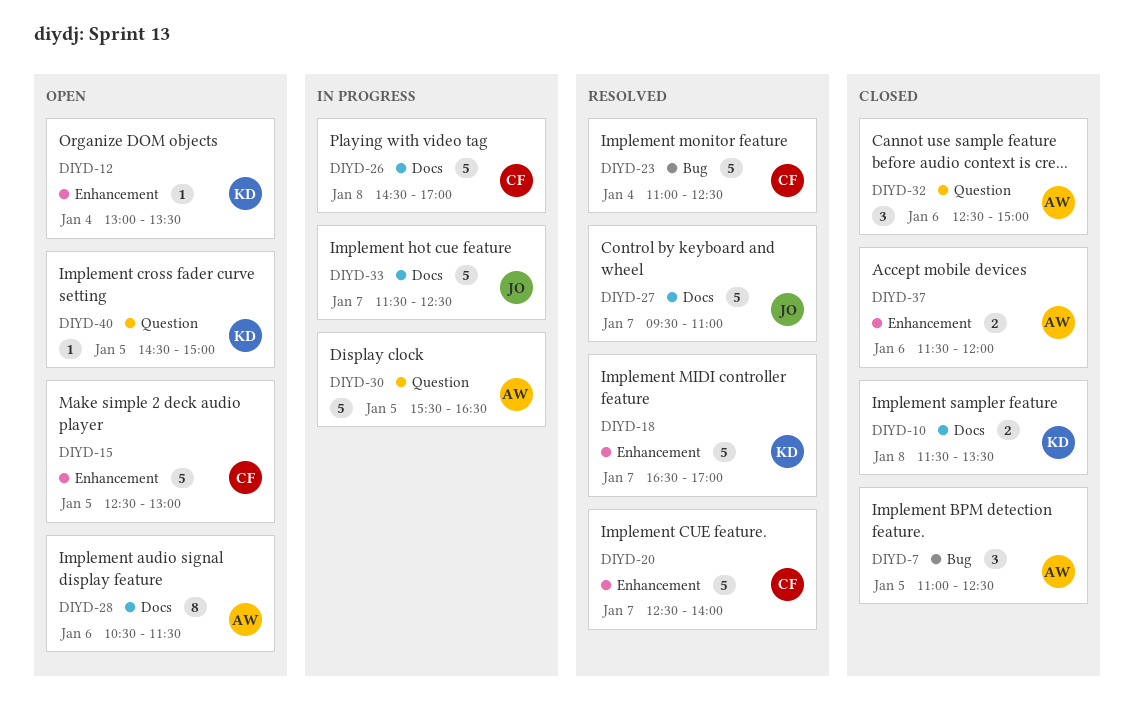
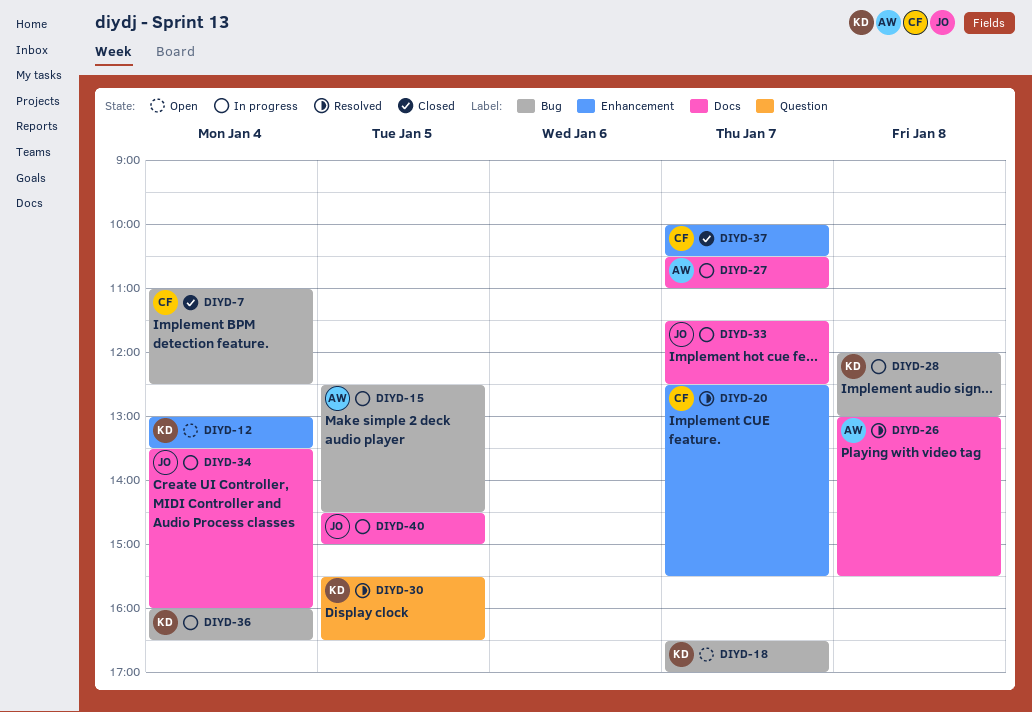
DIYD-7, owner: AW -> CF
DIYD-7, day: Jan 5 -> Jan 4
DIYD-10: present -> none
DIYD-15, status: Open -> In progress
DIYD-15, owner: CF -> AW
DIYD-15, label: Enhancement -> Bug
DIYD-15, ends: 13:00 -> 14:30
DIYD-18, status: Resolved -> Open
DIYD-18, label: Enhancement -> Bug
DIYD-20, ends: 14:00 -> 15:30
DIYD-23: present -> none
DIYD-26, status: In progress -> Resolved
DIYD-26, owner: CF -> AW
DIYD-26, begins: 14:30 -> 13:00
DIYD-26, ends: 17:00 -> 15:30
DIYD-27, status: Resolved -> In progress
DIYD-27, owner: JO -> AW
DIYD-27, begins: 09:30 -> 10:30
DIYD-28, status: Open -> In progress
DIYD-28, owner: AW -> KD
DIYD-28, label: Docs -> Bug
DIYD-28, day: Jan 6 -> Jan 8
DIYD-28, begins: 10:30 -> 12:00
DIYD-28, ends: 11:30 -> 13:00
DIYD-30, status: In progress -> Resolved
DIYD-30, owner: AW -> KD
DIYD-32: present -> none
DIYD-34: none -> present
DIYD-36: none -> present
DIYD-37, owner: AW -> CF
DIYD-37, day: Jan 6 -> Jan 7
DIYD-37, begins: 11:30 -> 10:00
DIYD-37, ends: 12:00 -> 10:30
DIYD-40, status: Open -> In progress
DIYD-40, owner: KD -> JO
DIYD-40, label: Question -> Docs

